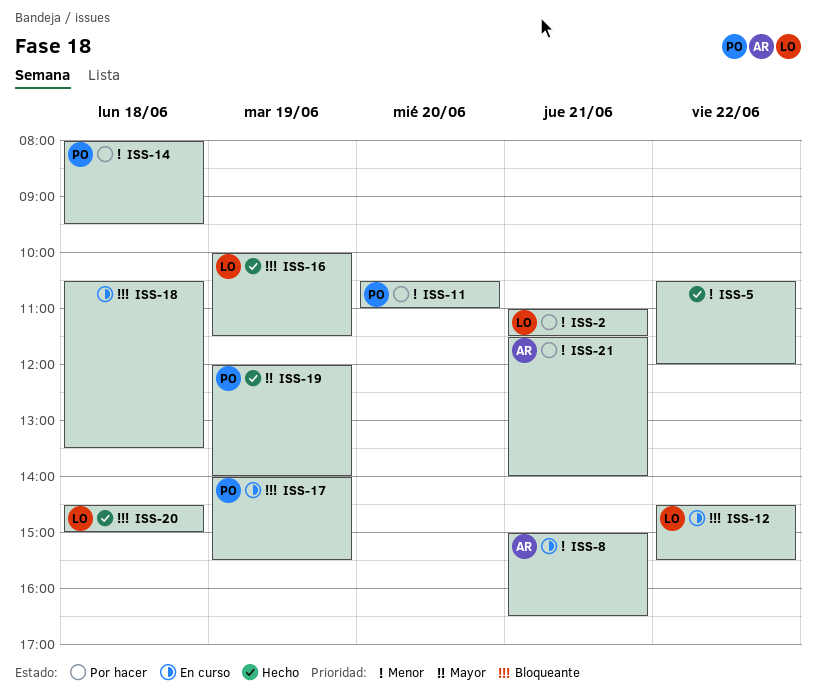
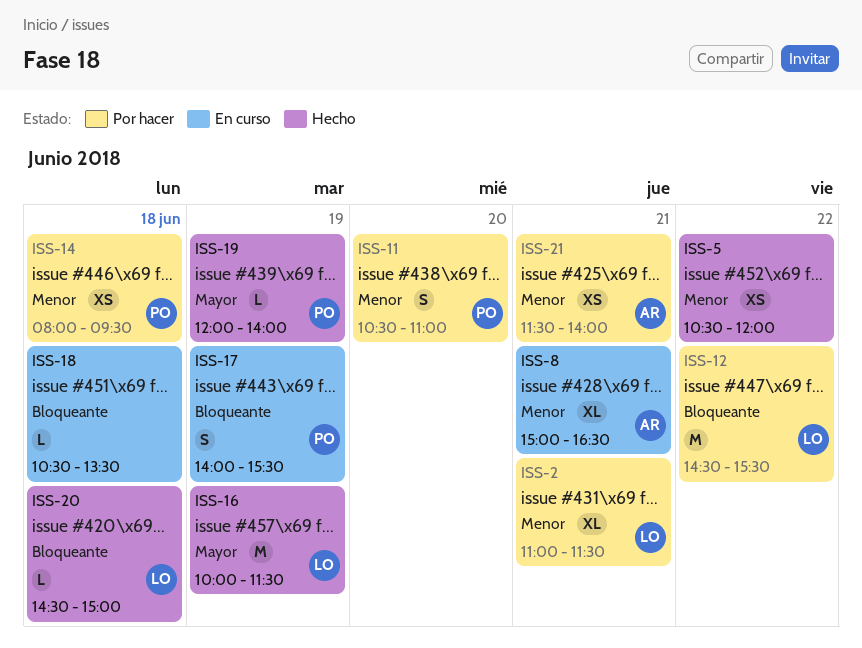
ISS-12, status: En curso -> Por hacer
ISS-16, priority: Bloqueante -> Mayor

